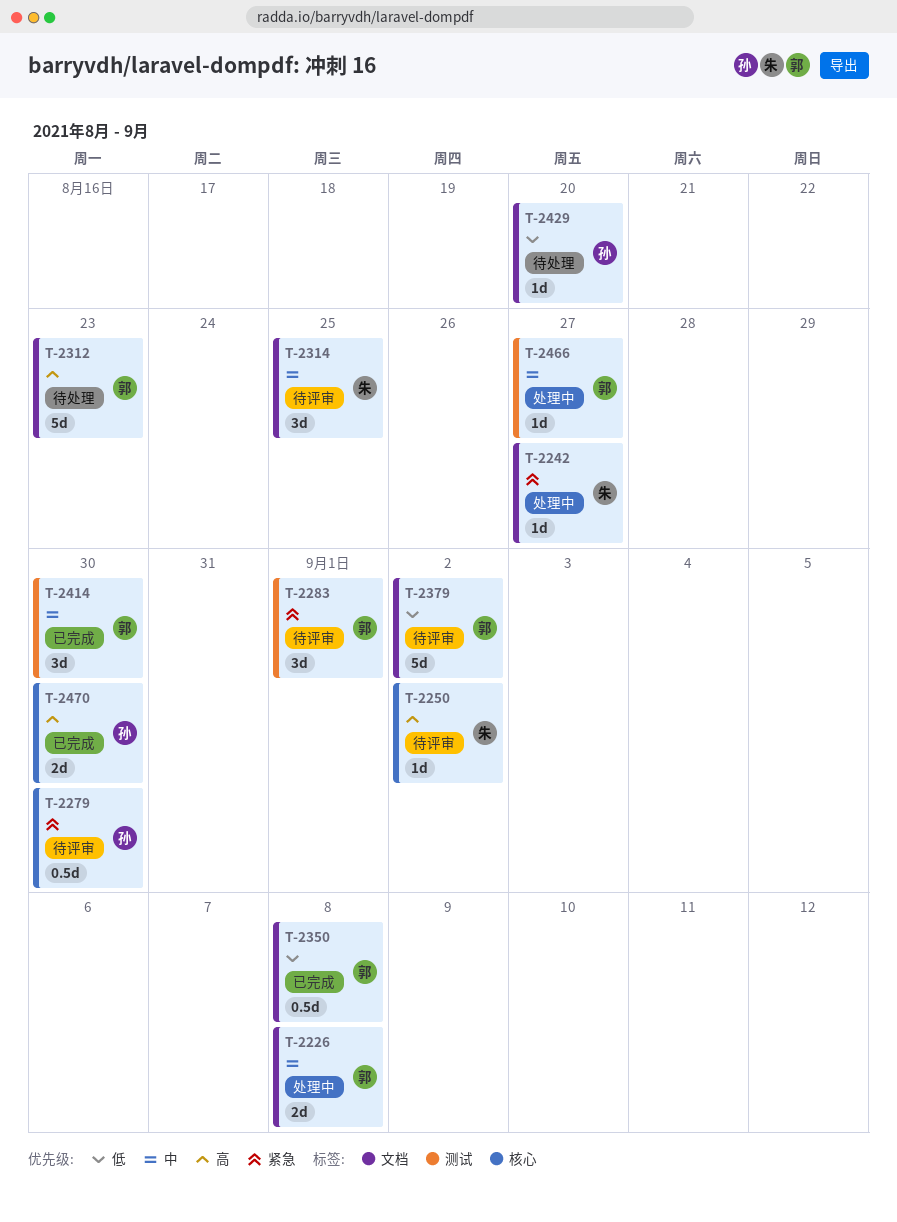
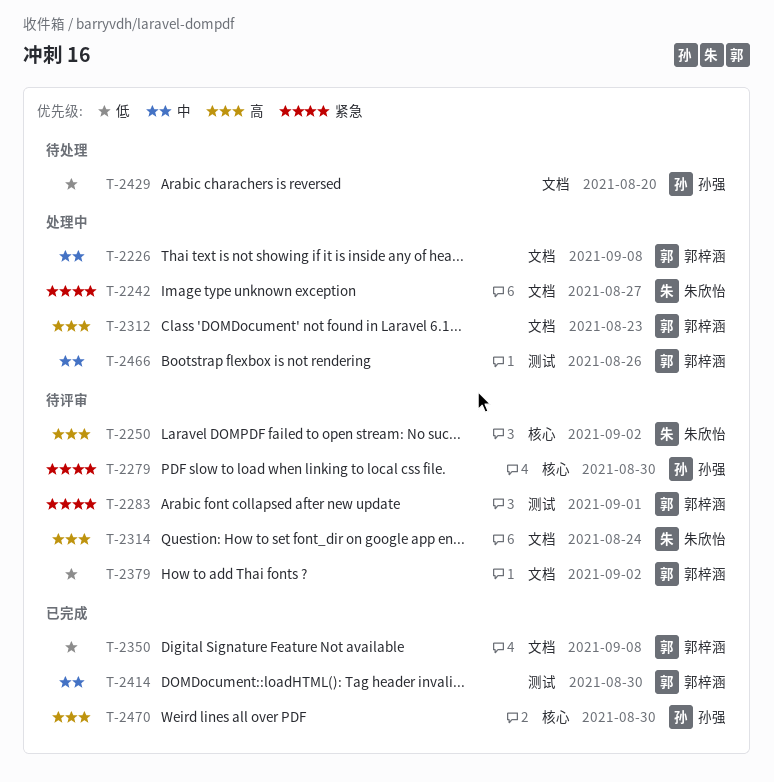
T-2312, status: 待处理 -> 处理中
T-2314, priority: 中 -> 高
T-2314, due: Aug 25 -> Aug 24
T-2466, due: Aug 27 -> Aug 26

